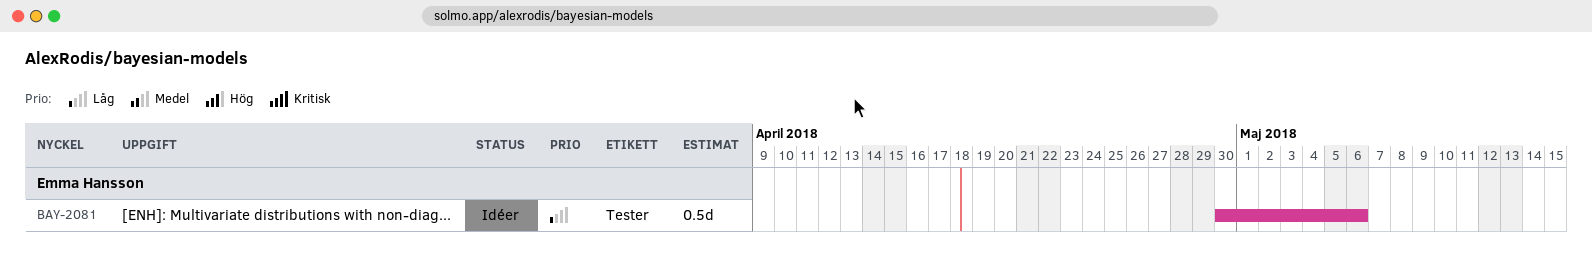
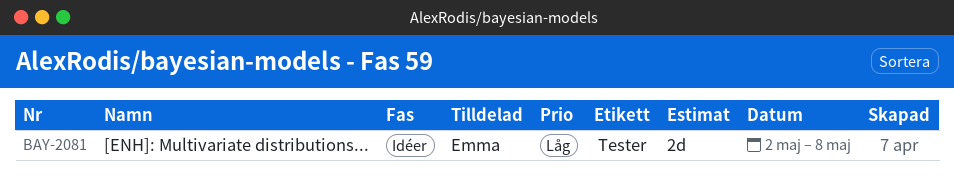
BAY-2081, estimate: 0.5d -> 2d
BAY-2081, start: Apr 30 -> May 2
BAY-2081, due: May 6 -> May 8

